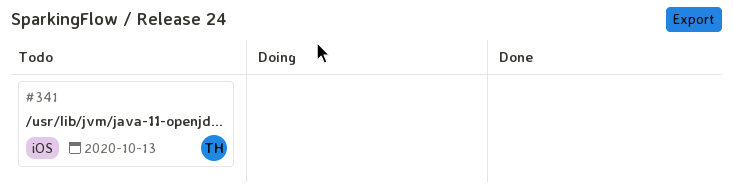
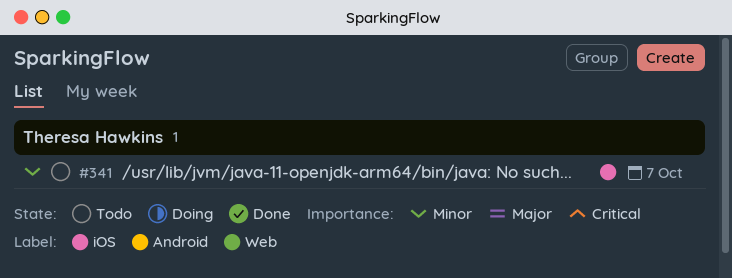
#341, due: Oct 13 -> Oct 7

